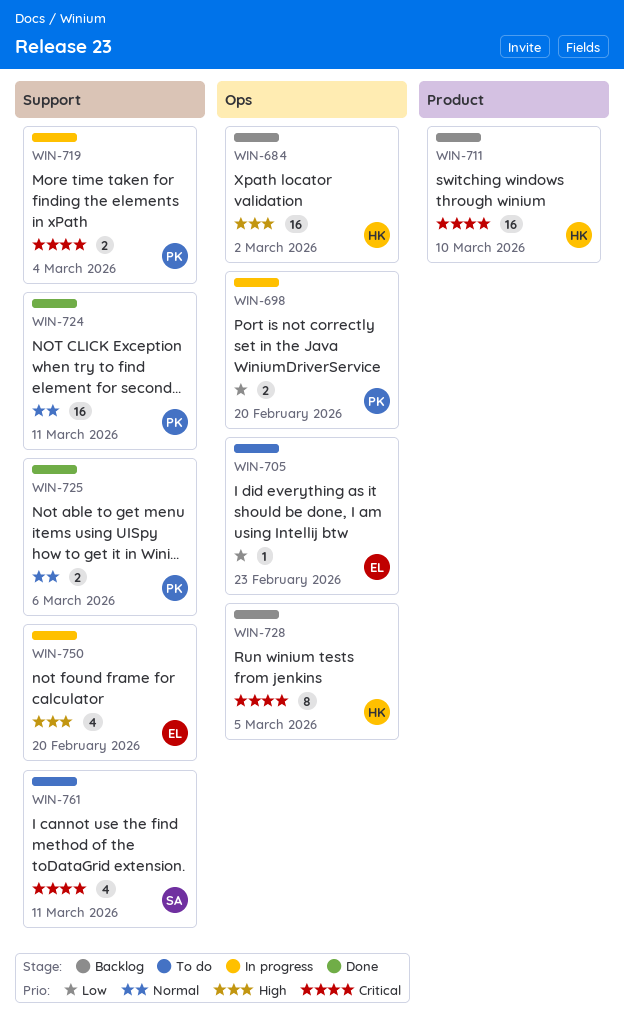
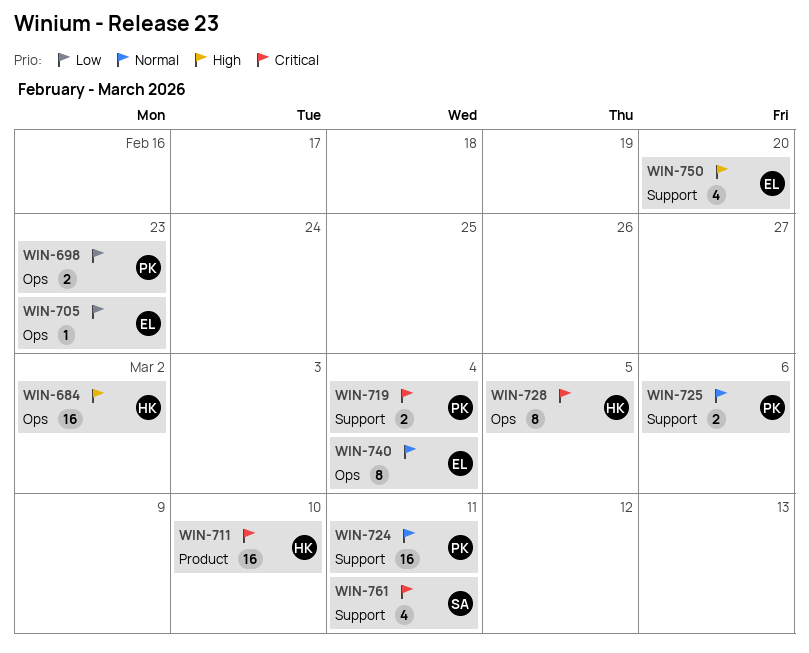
WIN-698, due: Feb 20 -> Feb 23
WIN-740: none -> present

